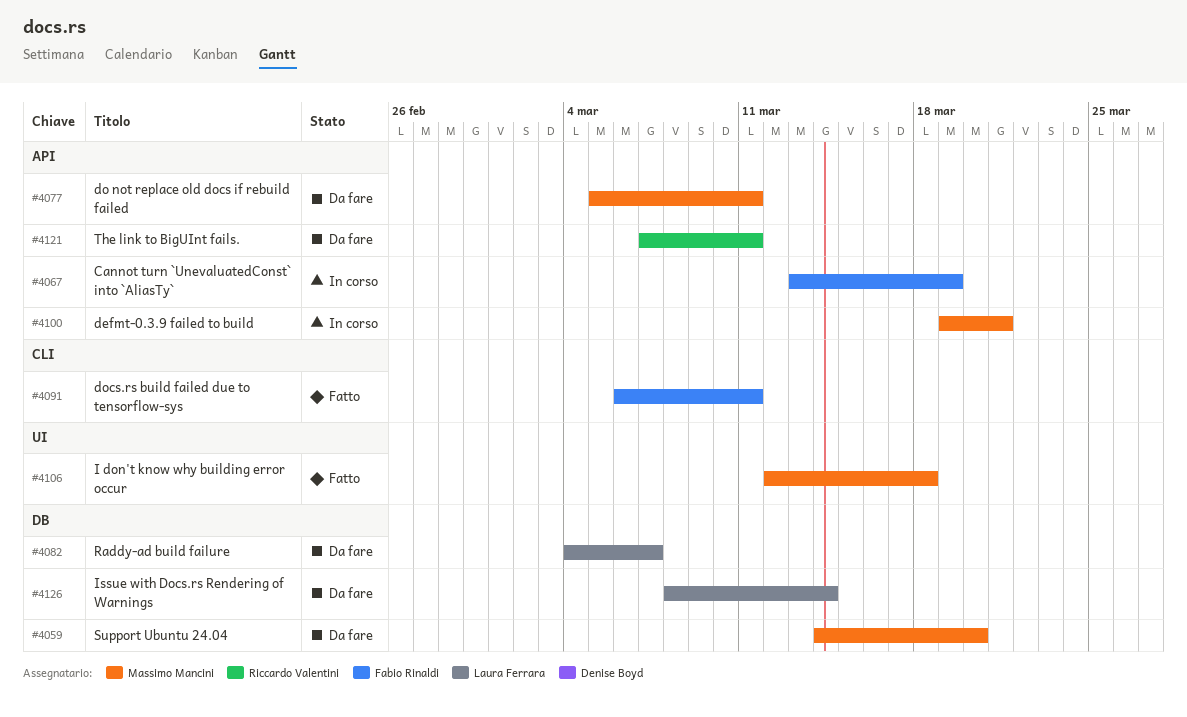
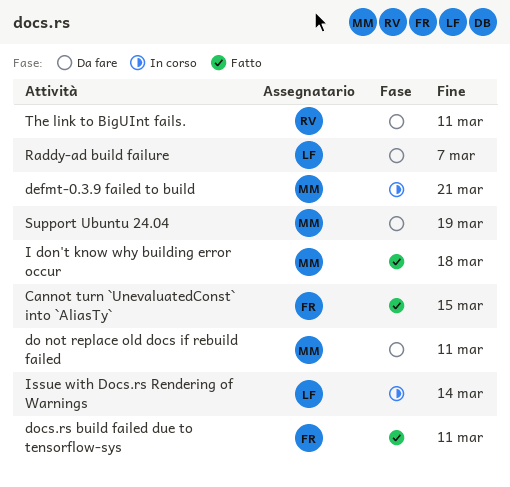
Cannot turn `UnevaluatedConst` into `AliasTy`, status: In corso -> Fatto
Cannot turn `UnevaluatedConst` into `AliasTy`, due: Mar 19 -> Mar 15
Issue with Docs.rs Rendering of Warnings, status: Da fare -> In corso
Support Ubuntu 24.04, due: Mar 20 -> Mar 19

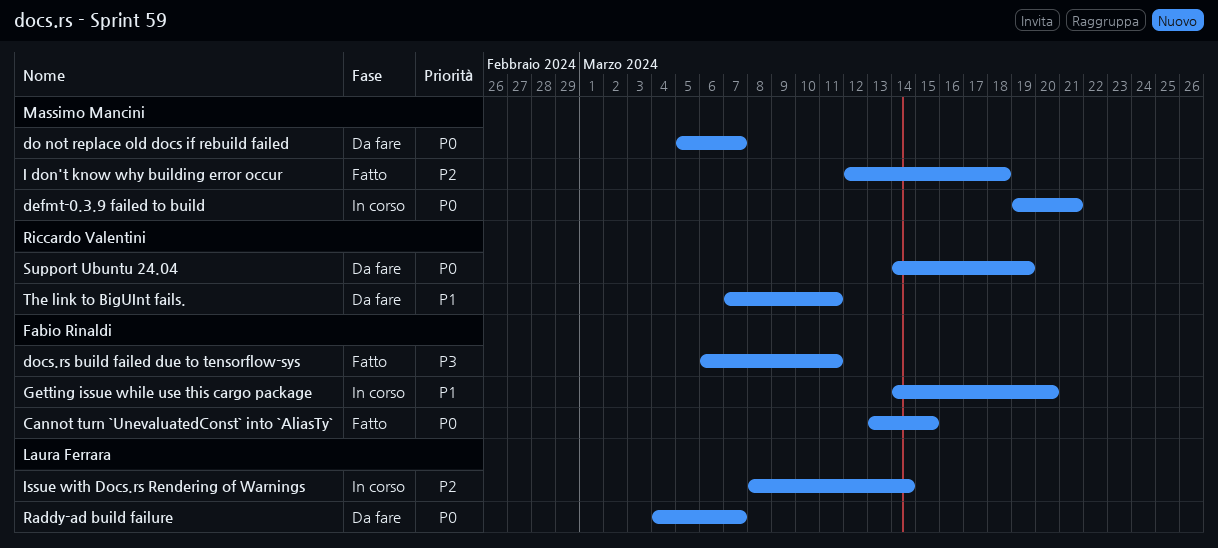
do not replace old docs if rebuild failed, due: Mar 11 -> Mar 7
Getting issue while use this cargo package: none -> present
Support Ubuntu 24.04, owner: Massimo Mancini -> Riccardo Valentini

